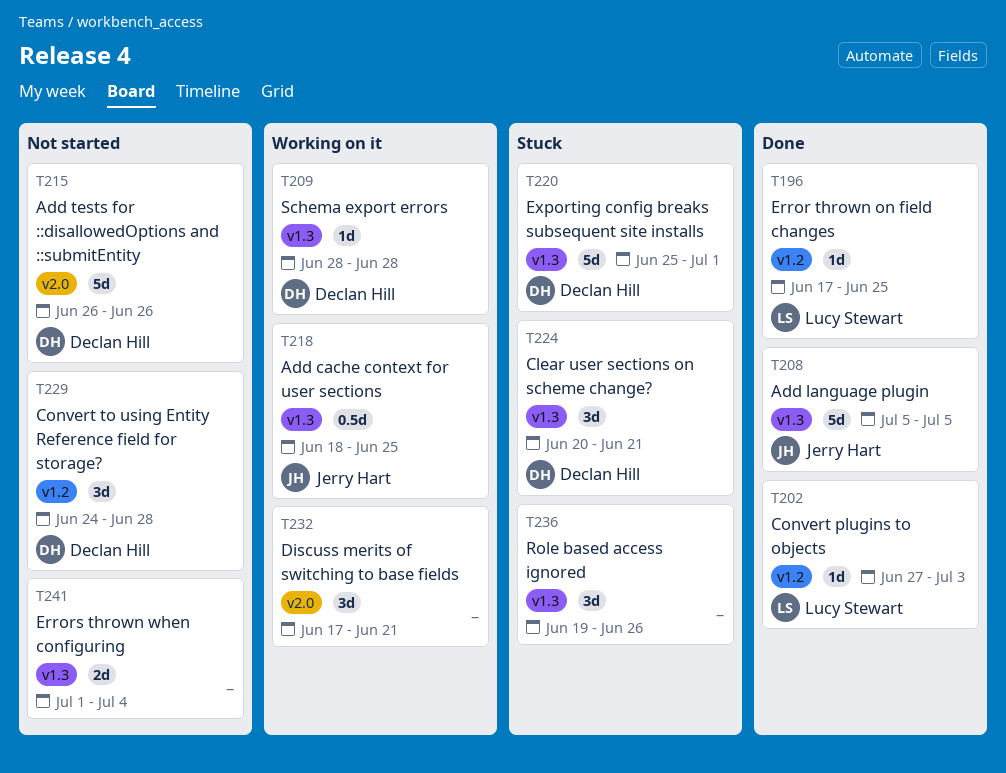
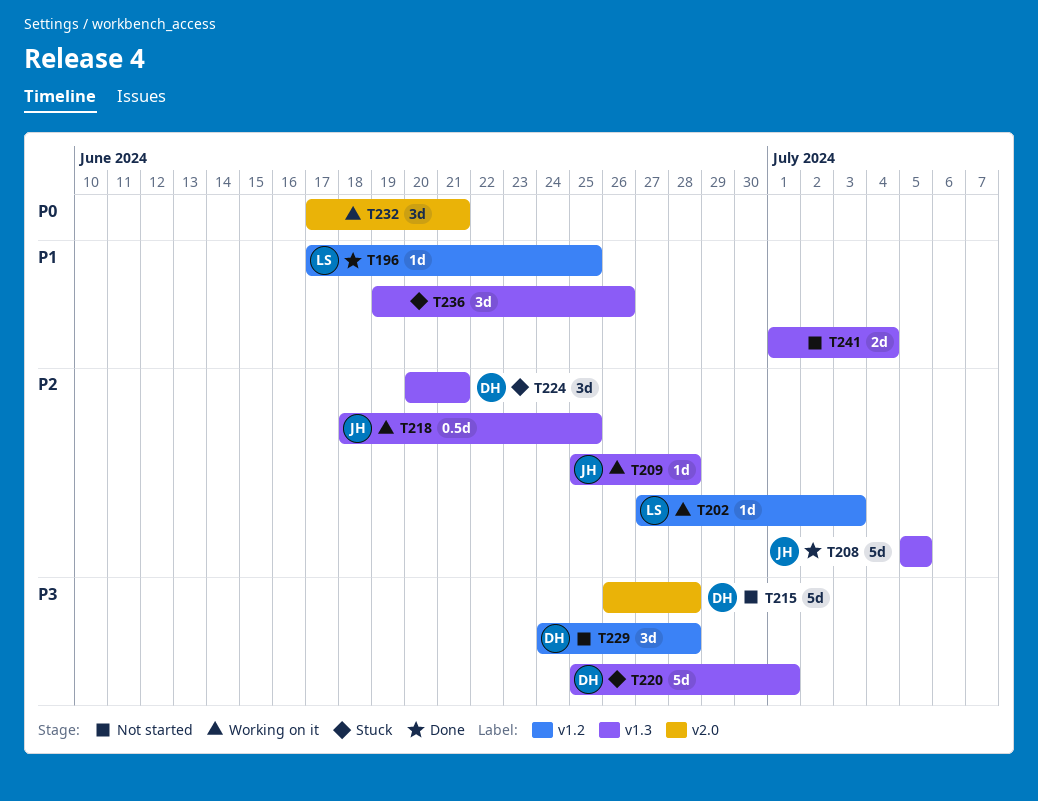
T202, status: Done -> Working on it
T209, owner: Declan Hill -> Jerry Hart
T209, start: Jun 28 -> Jun 25
T215, due: Jun 26 -> Jun 28

